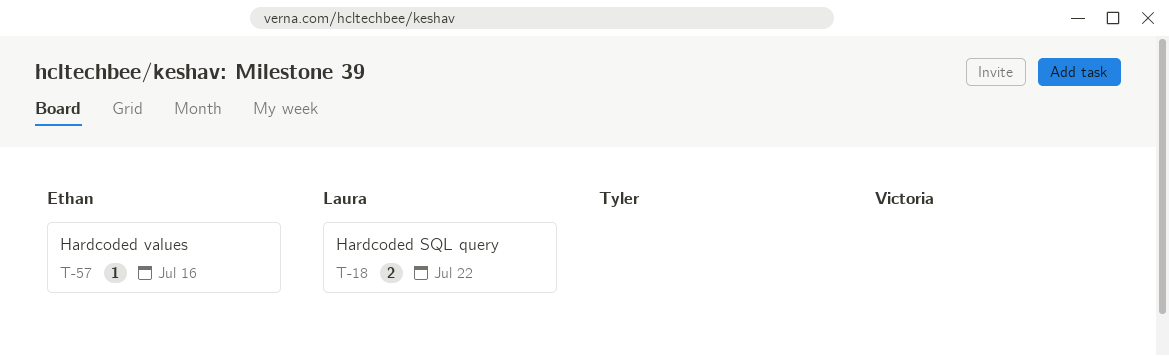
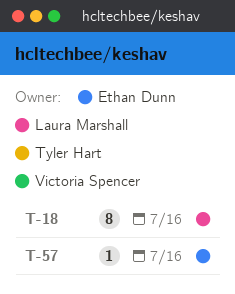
T-18, estimate: 2 -> 8
T-18, due: Jul 22 -> Jul 16

